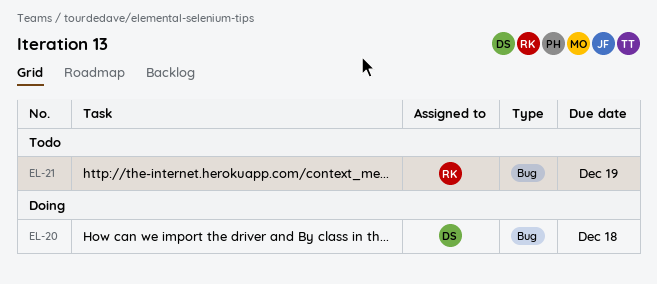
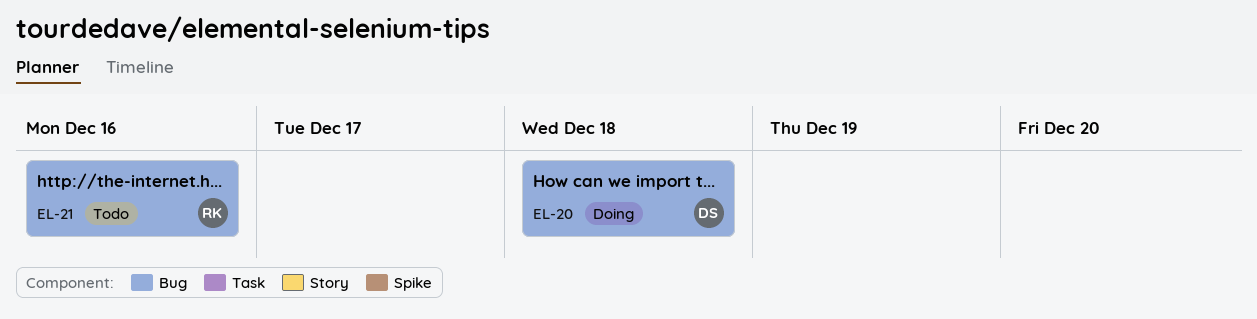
EL-21, due: Dec 19 -> Dec 16

